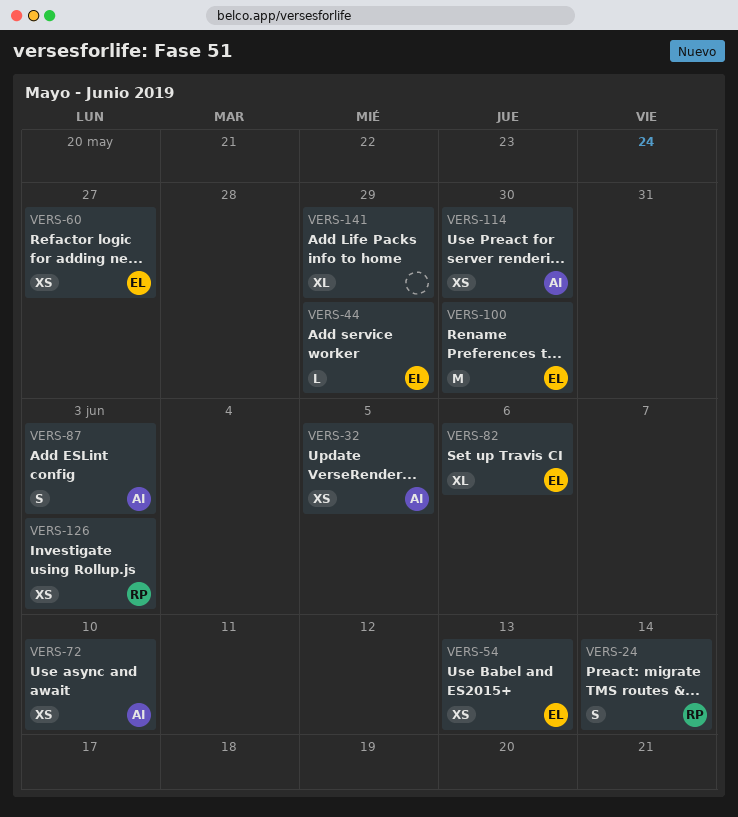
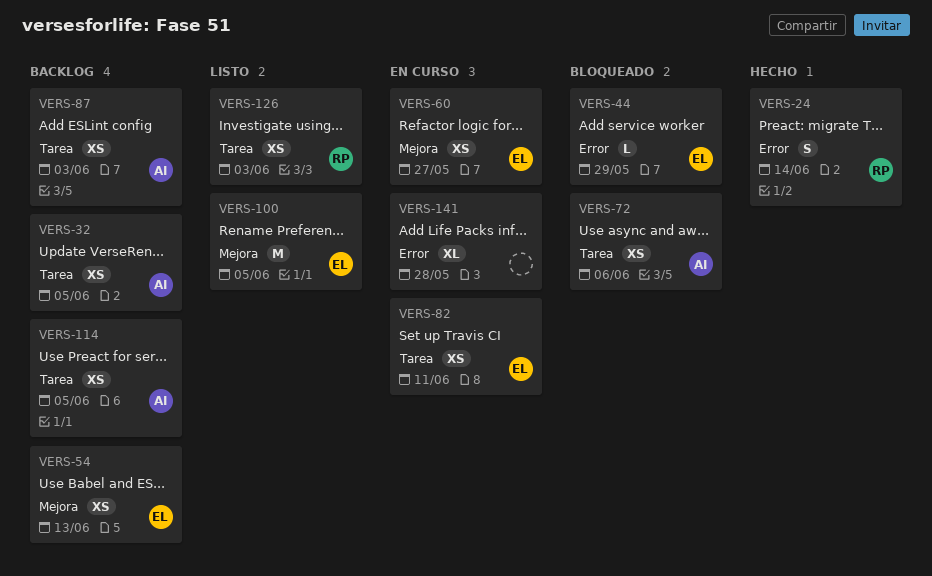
VERS-72, due: Jun 10 -> Jun 6
VERS-82, estimate: XL -> XS
VERS-82, due: Jun 6 -> Jun 11
VERS-87, estimate: S -> XS
VERS-100, due: May 30 -> Jun 5
VERS-114, due: May 30 -> Jun 5
VERS-141, due: May 29 -> May 28

